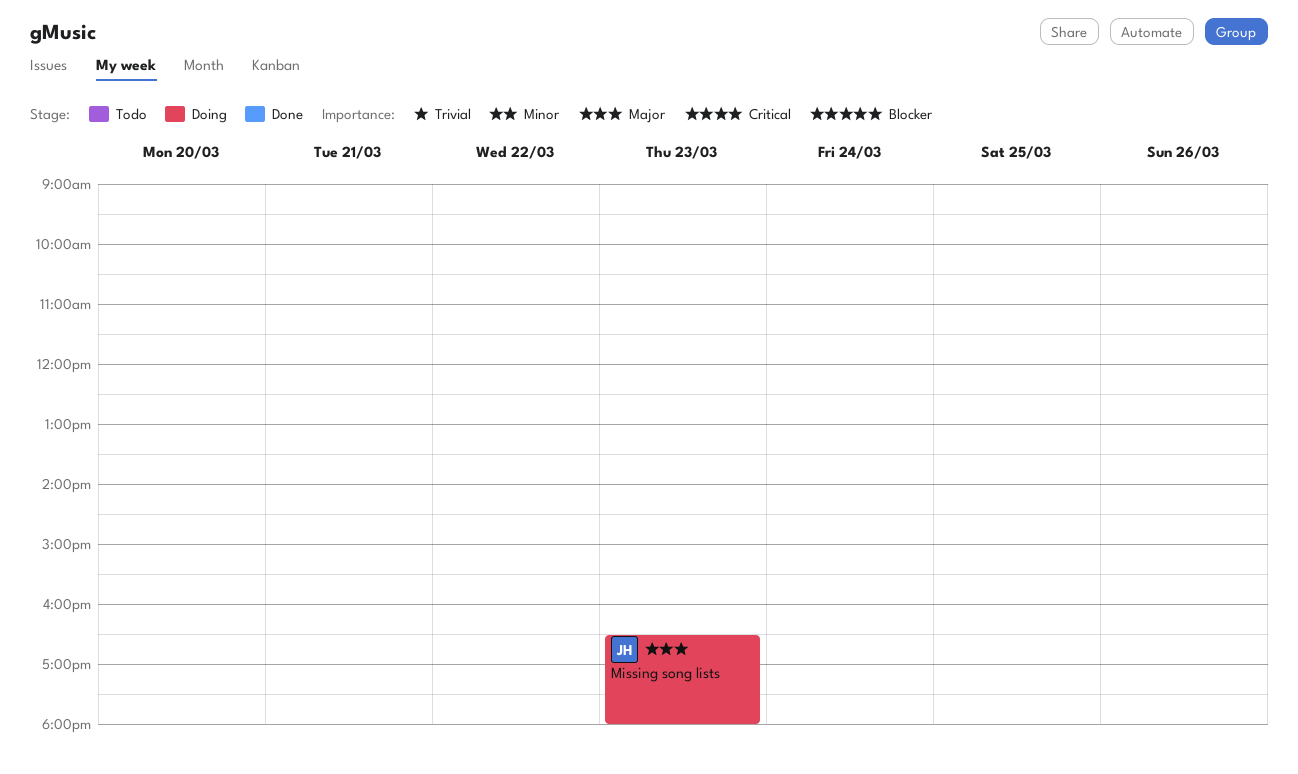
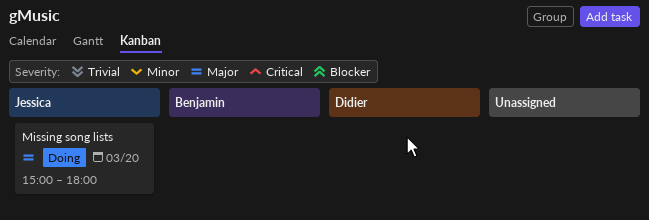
Missing song lists, day: Mar 23 -> Mar 20
Missing song lists, begins: 16:30 -> 15:00

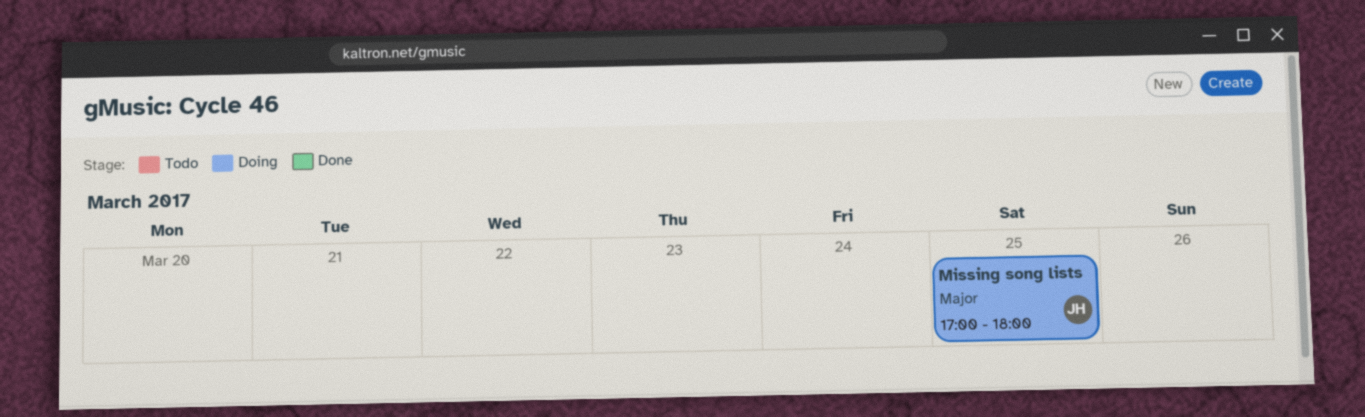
Missing song lists, day: Mar 20 -> Mar 25
Missing song lists, begins: 15:00 -> 17:00

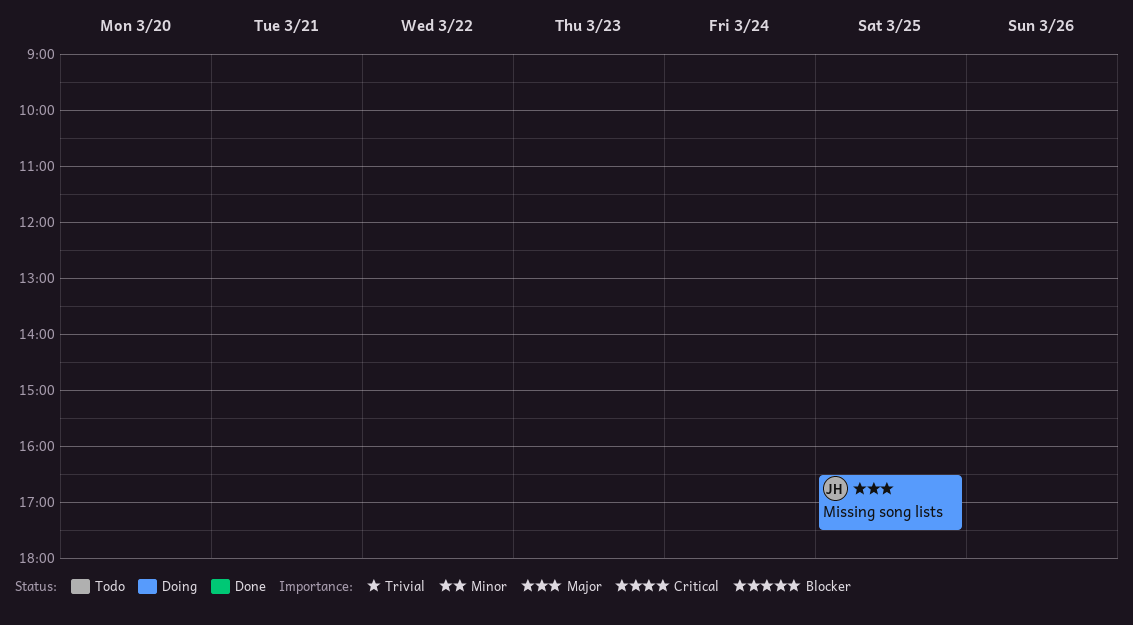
Missing song lists, begins: 17:00 -> 16:30
Missing song lists, ends: 18:00 -> 17:30

